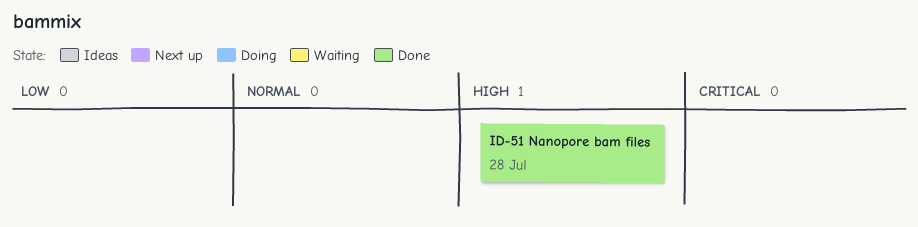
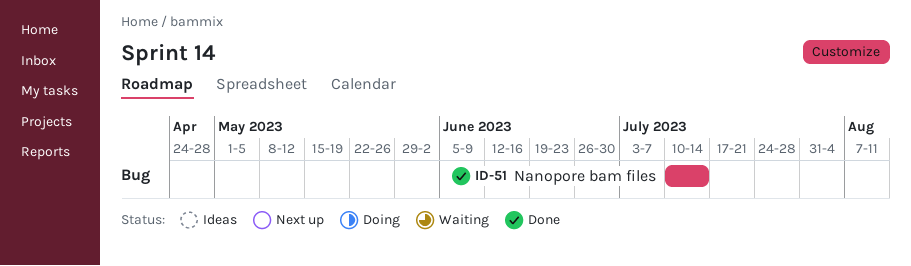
ID-51, due: Jul 28 -> Jul 14

